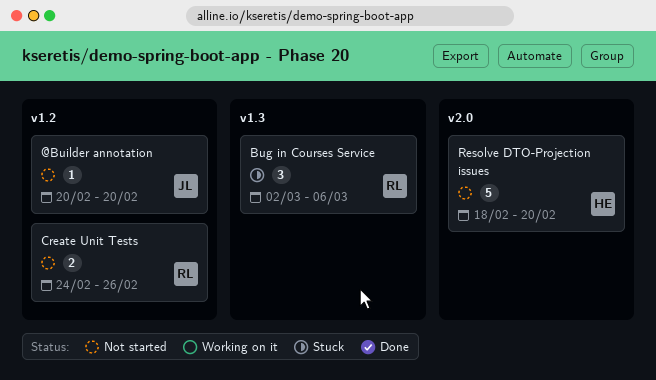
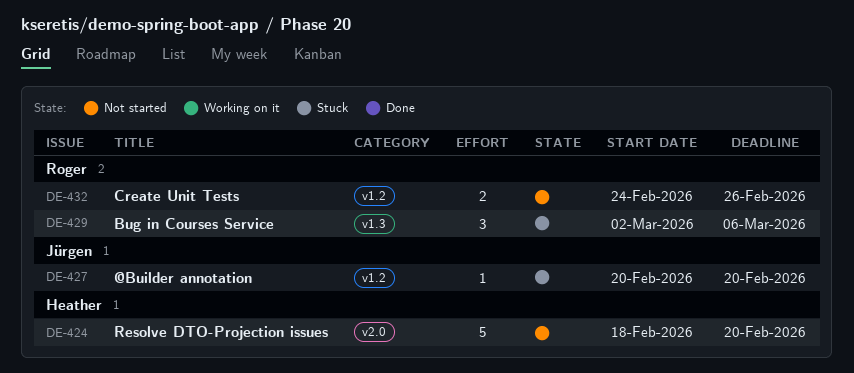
@Builder annotation, status: Not started -> Stuck

